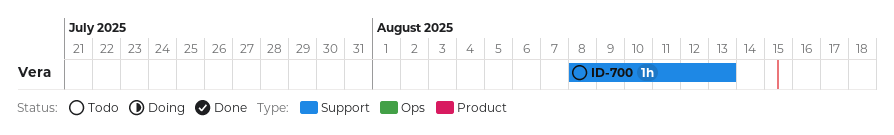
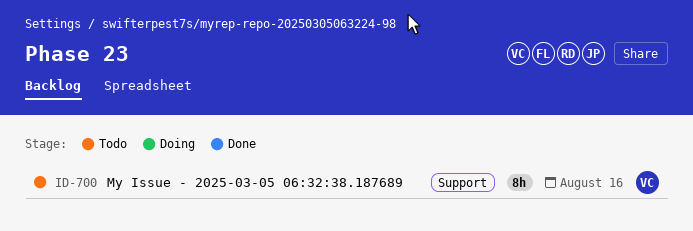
ID-700, estimate: 1h -> 8h
ID-700, due: Aug 13 -> Aug 16

